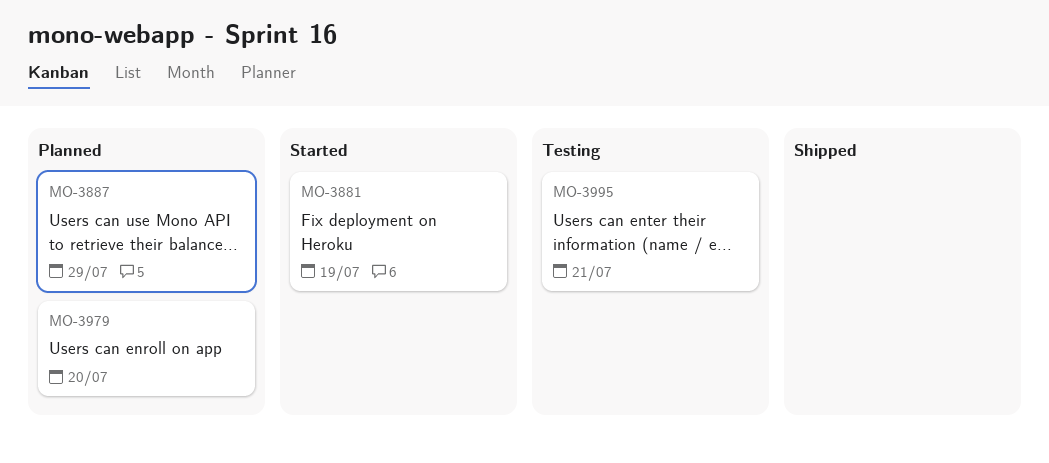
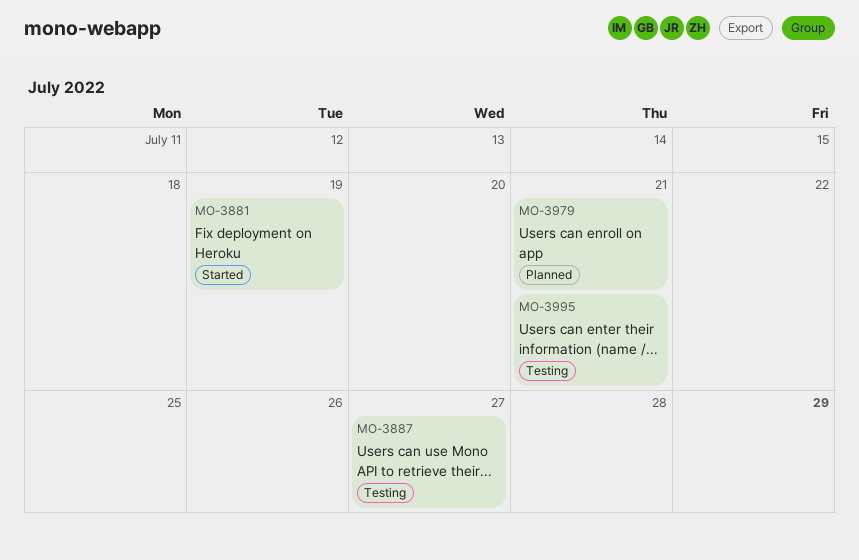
MO-3887, status: Planned -> Testing
MO-3887, due: Jul 29 -> Jul 27
MO-3979, due: Jul 20 -> Jul 21

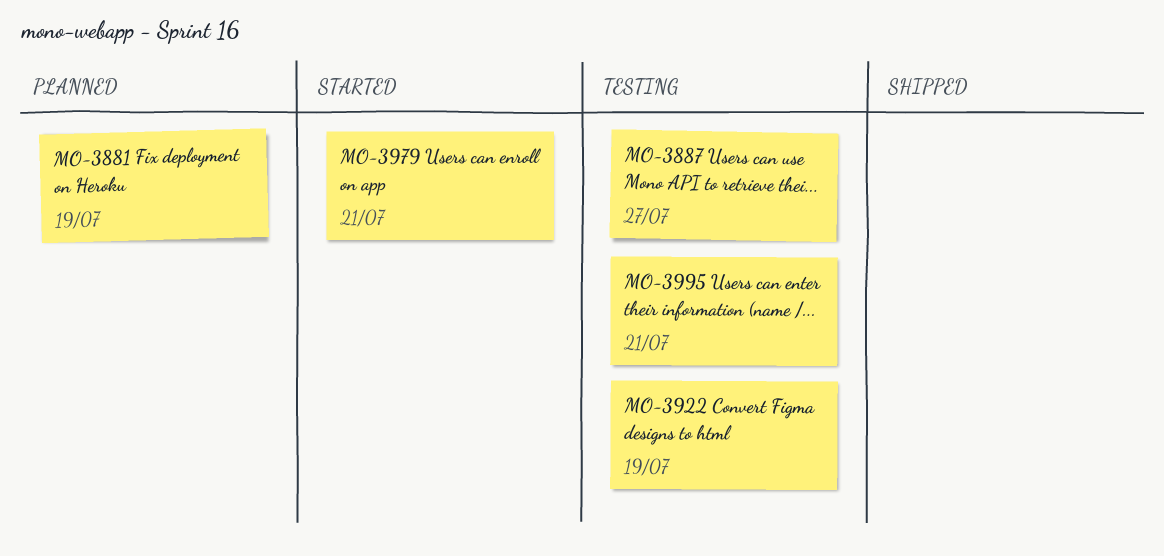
MO-3881, status: Started -> Planned
MO-3922: none -> present
MO-3979, status: Planned -> Started

